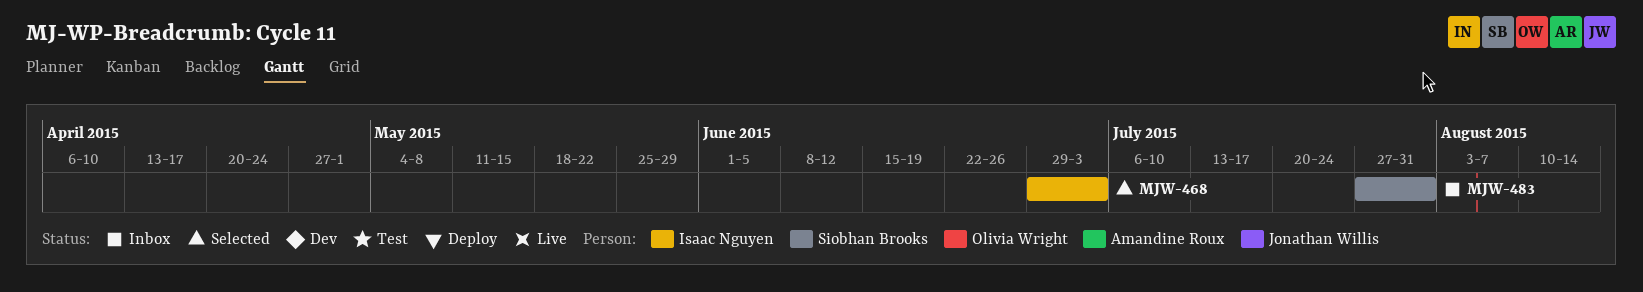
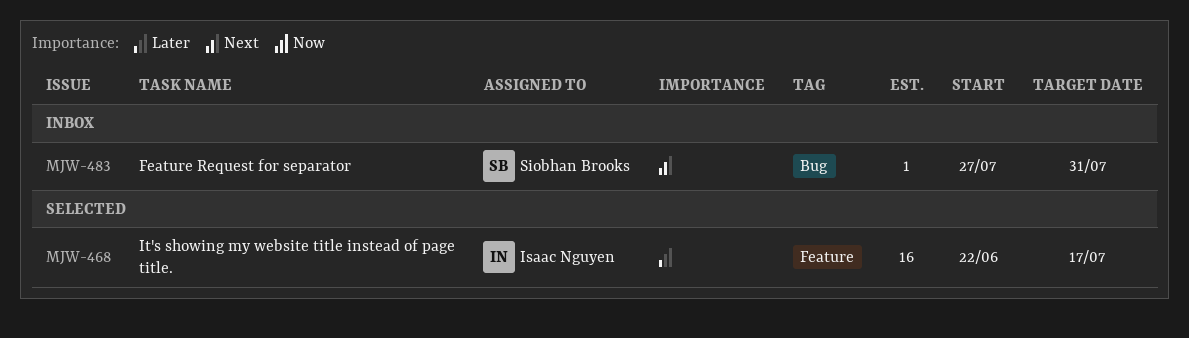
MJW-468, start: Jun 29 -> Jun 22
MJW-468, due: Jul 3 -> Jul 17

